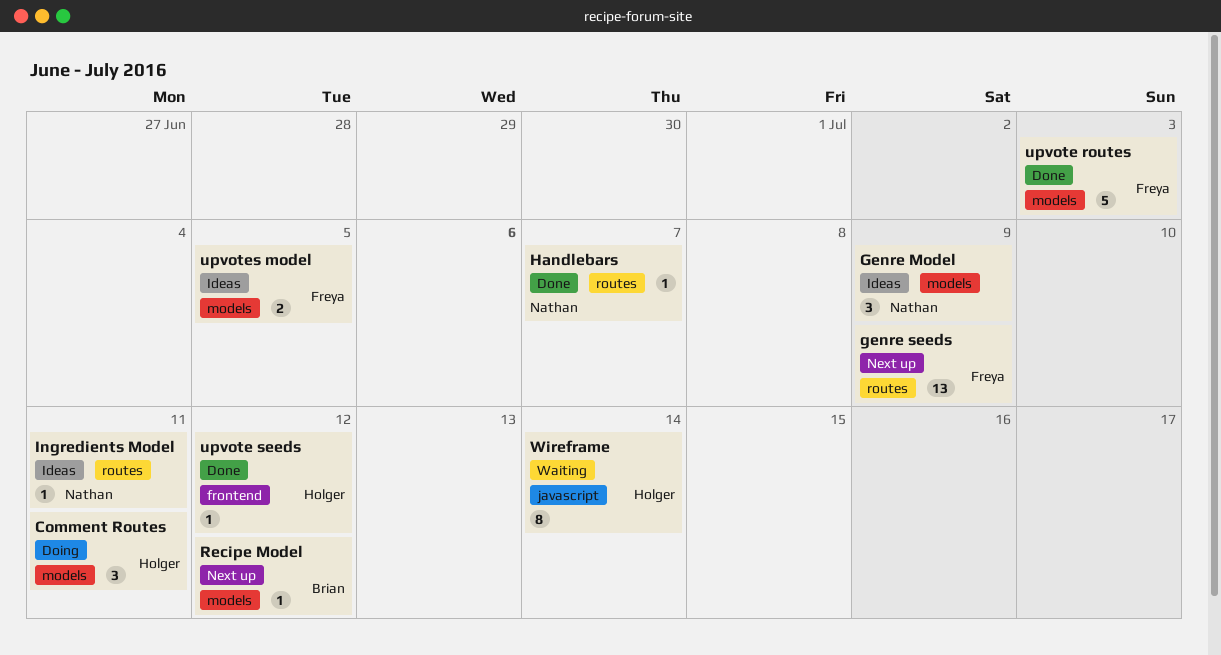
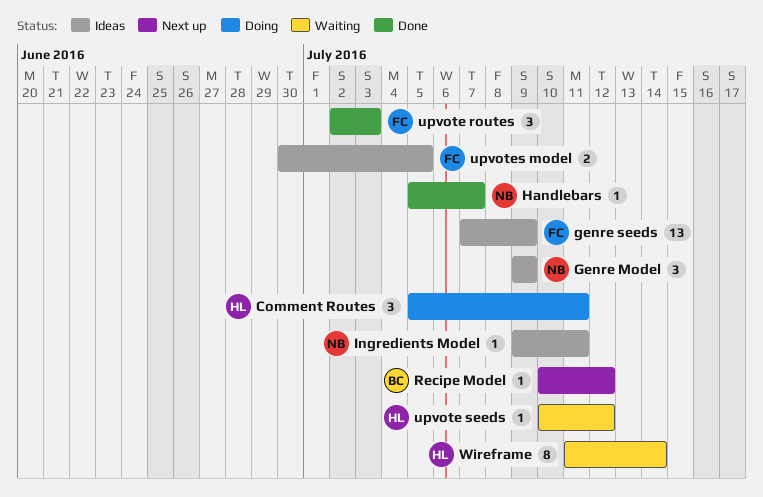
genre seeds, status: Next up -> Ideas
upvote routes, estimate: 5 -> 3
upvote seeds, status: Done -> Waiting

